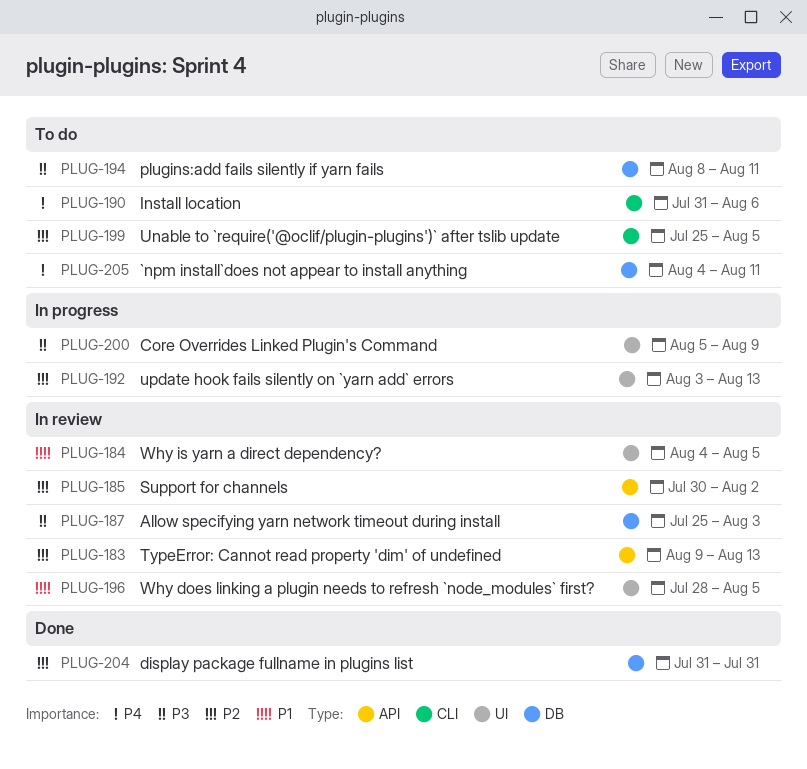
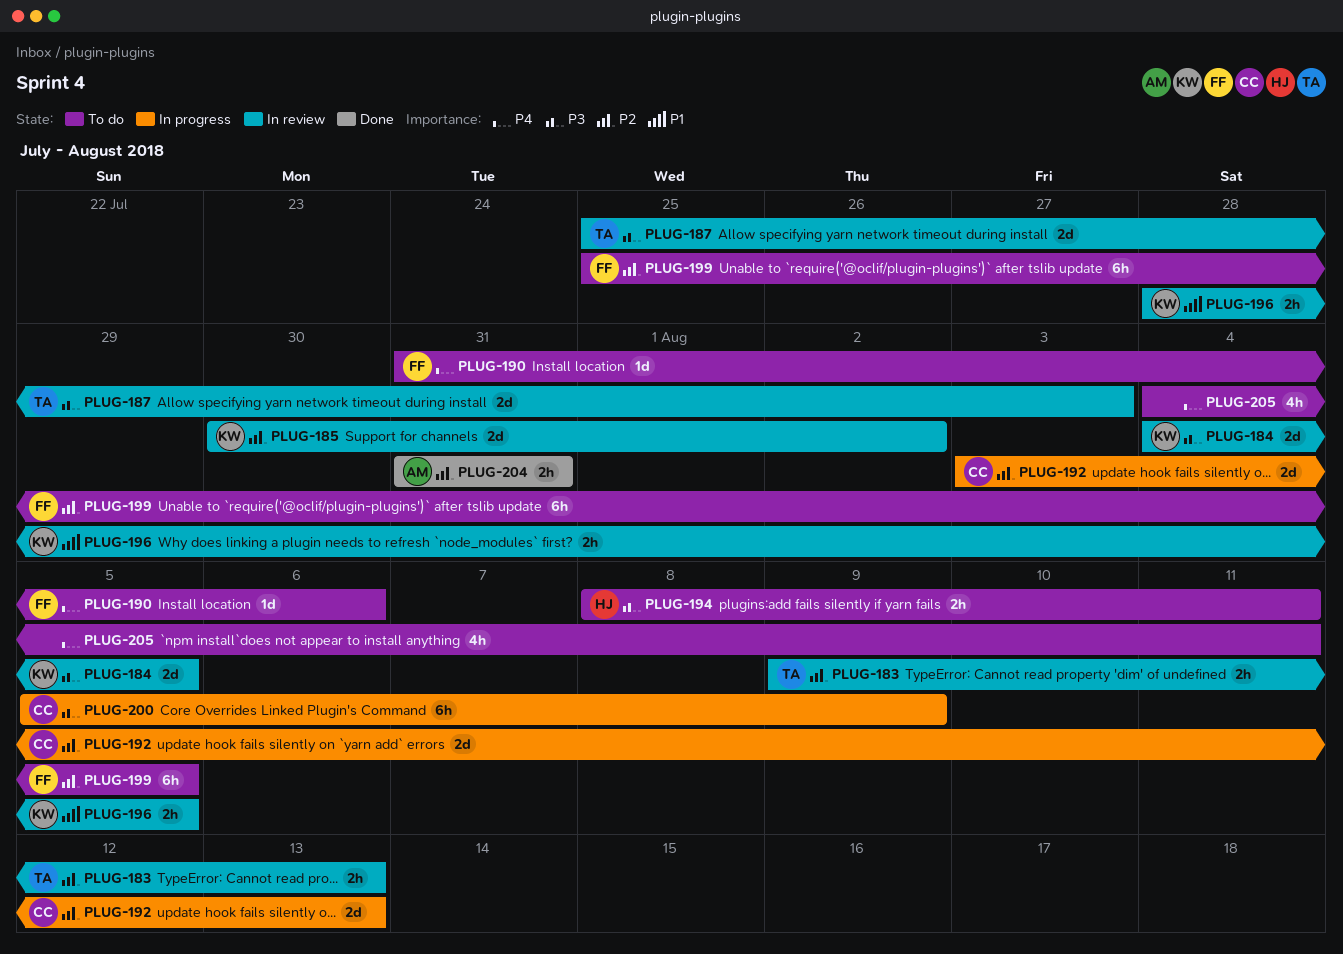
PLUG-184, priority: P1 -> P3

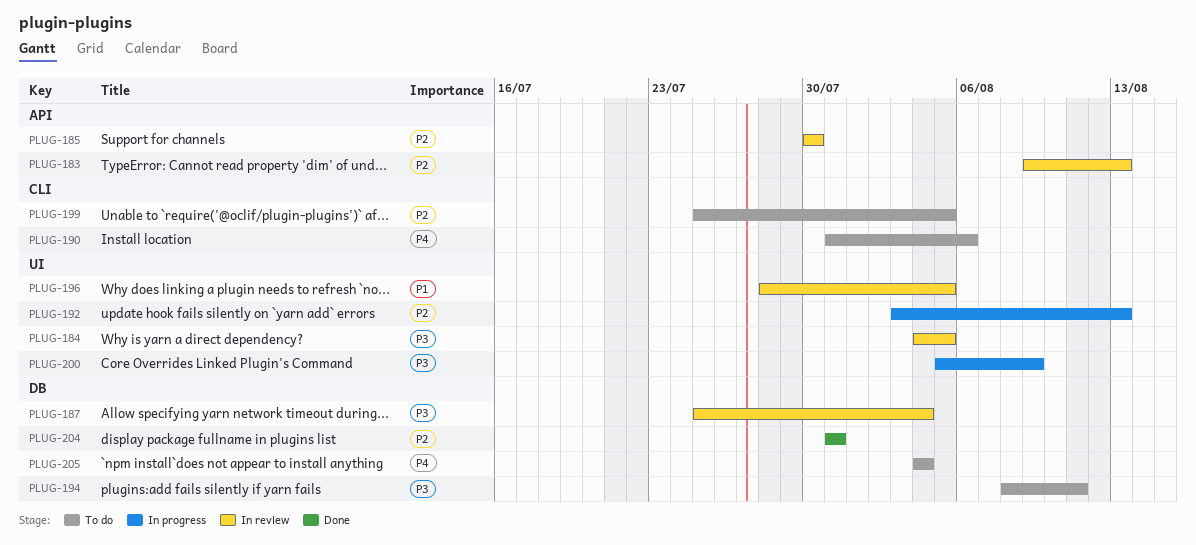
PLUG-185, due: Aug 2 -> Jul 30
PLUG-187, due: Aug 3 -> Aug 4
PLUG-205, due: Aug 11 -> Aug 4

